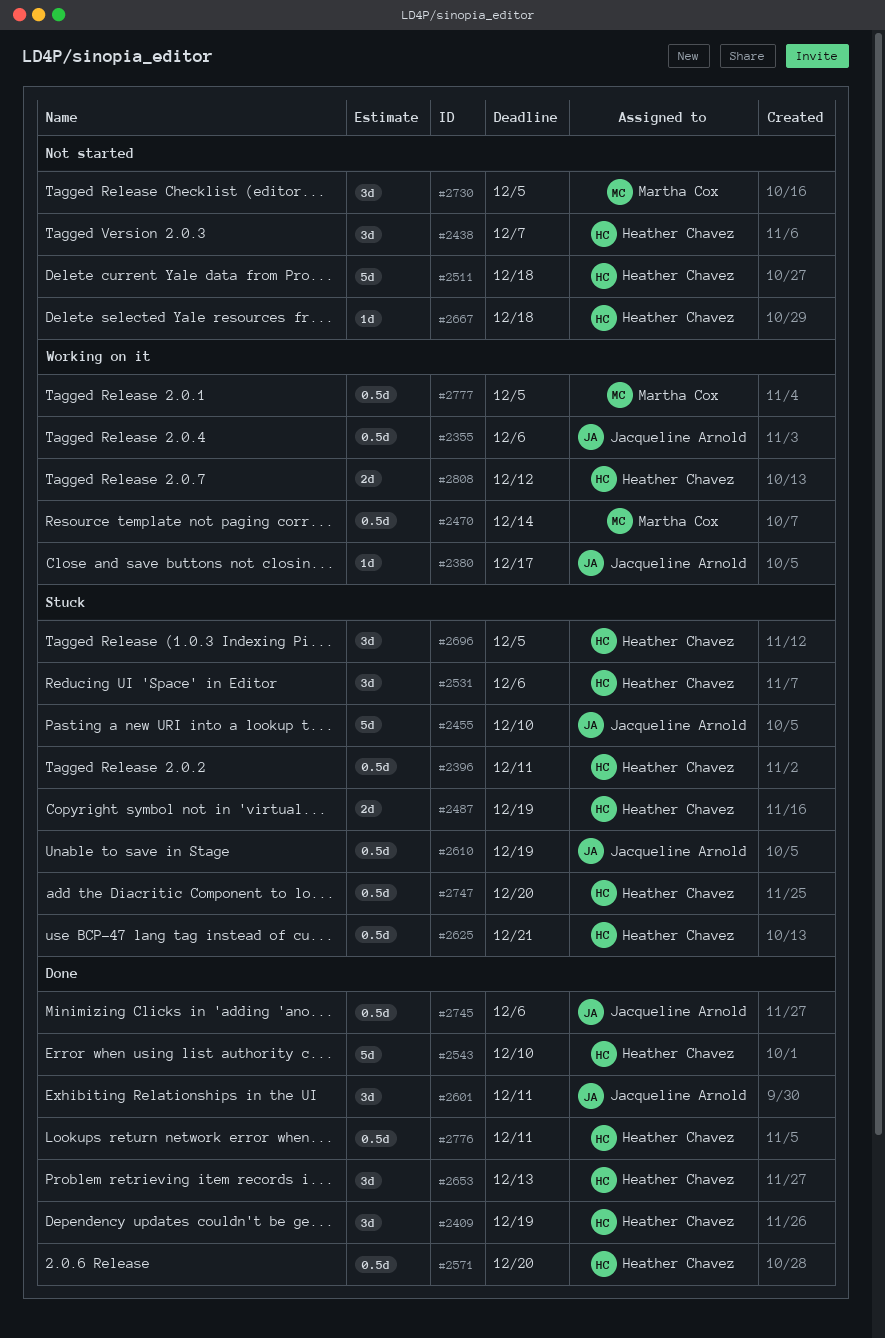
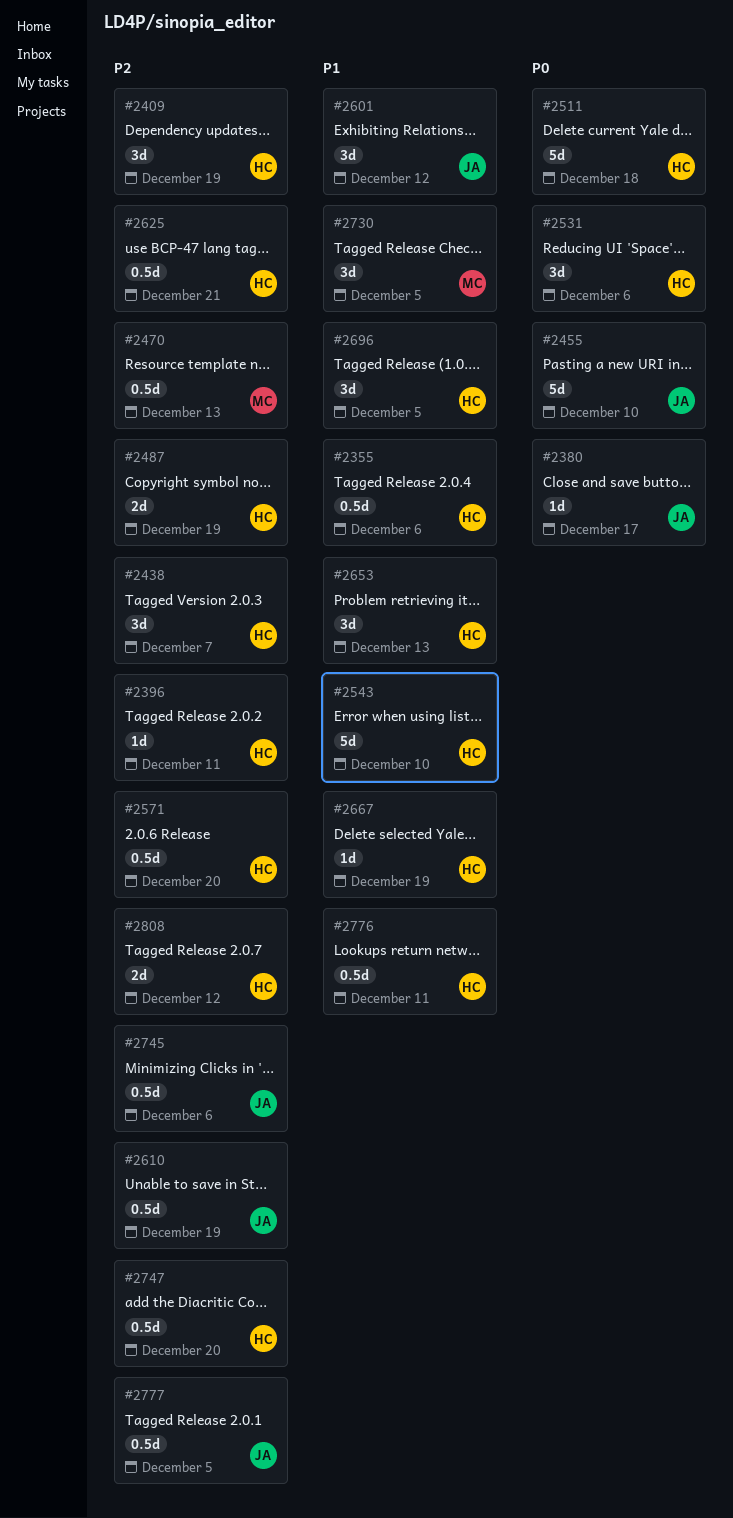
#2355, owner: Jacqueline Arnold -> Heather Chavez
#2396, estimate: 0.5d -> 1d
#2470, due: Dec 14 -> Dec 13
#2601, due: Dec 11 -> Dec 12
#2667, due: Dec 18 -> Dec 19
#2777, owner: Martha Cox -> Jacqueline Arnold

